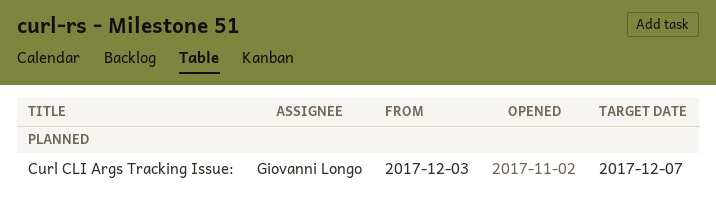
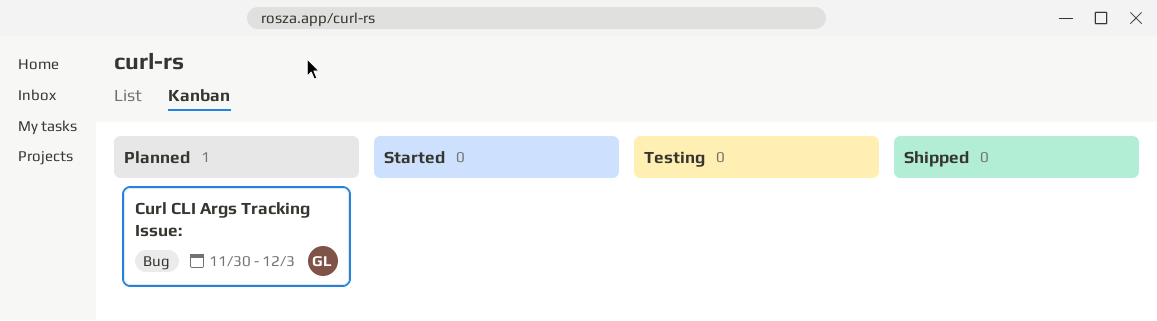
Curl CLI Args Tracking Issue:, start: Dec 3 -> Nov 30
Curl CLI Args Tracking Issue:, due: Dec 7 -> Dec 3

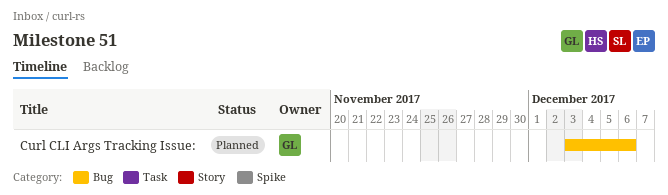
Curl CLI Args Tracking Issue:, start: Nov 30 -> Dec 3
Curl CLI Args Tracking Issue:, due: Dec 3 -> Dec 6

